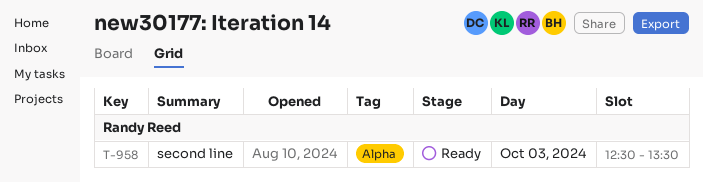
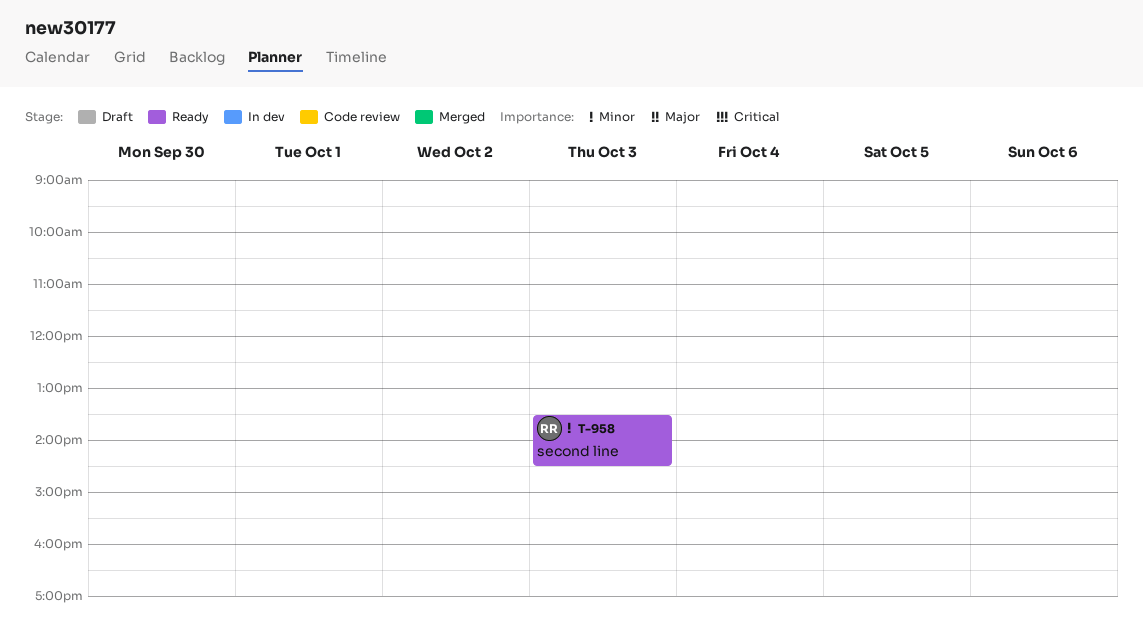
T-958, begins: 12:30 -> 13:30
T-958, ends: 13:30 -> 14:30

